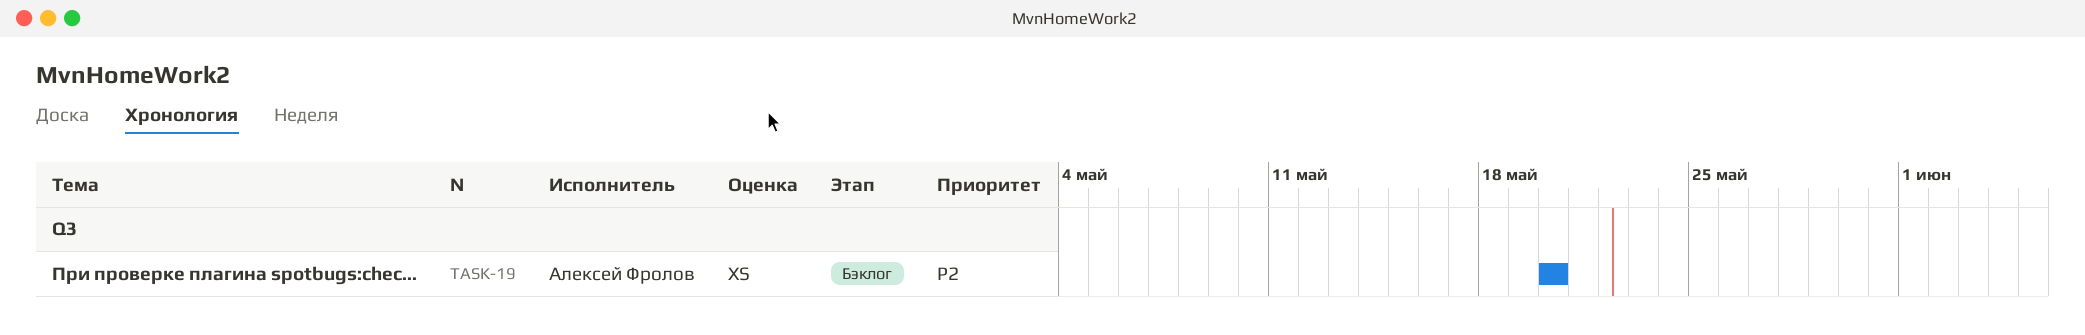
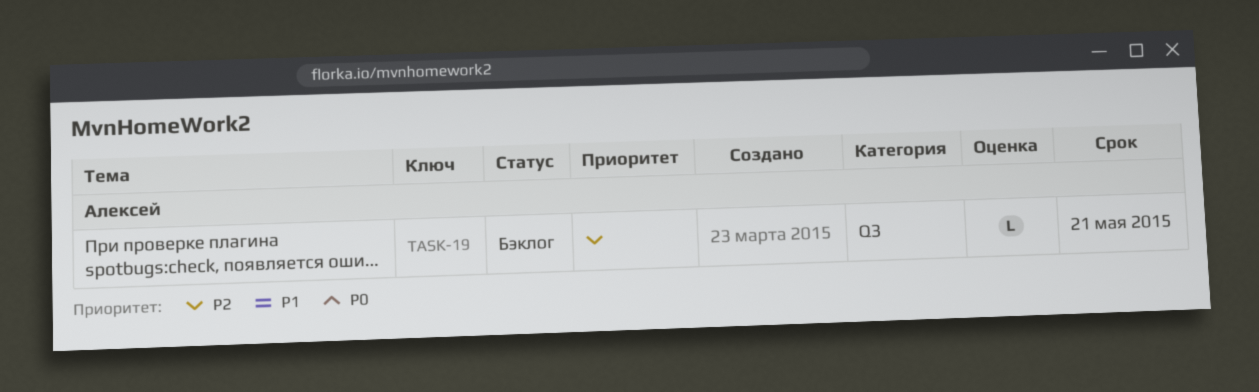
TASK-19, estimate: XS -> L
TASK-19, due: May 20 -> May 21

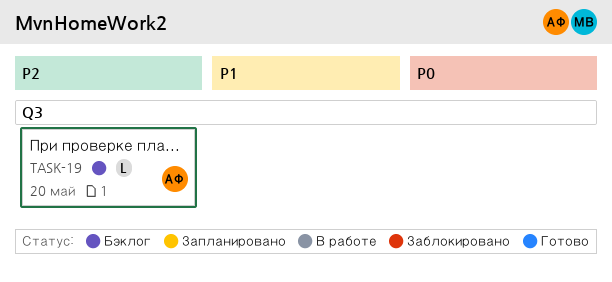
TASK-19, due: May 21 -> May 20

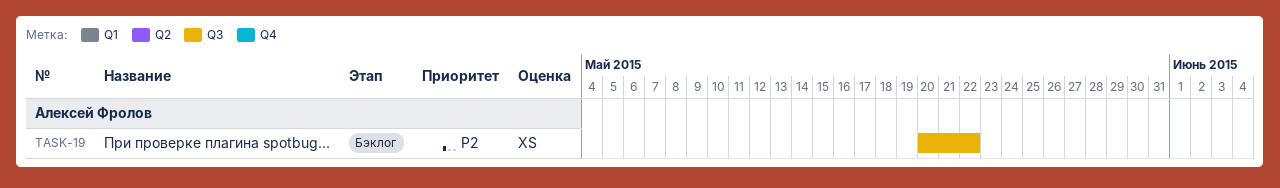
TASK-19, estimate: L -> XS
TASK-19, due: May 20 -> May 22

